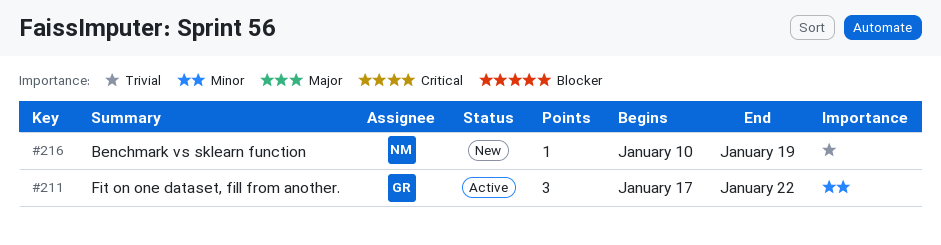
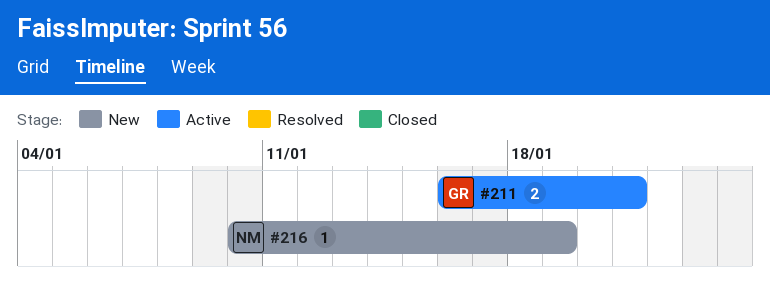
#211, estimate: 3 -> 2
#211, start: Jan 17 -> Jan 16
#211, due: Jan 22 -> Jan 21

